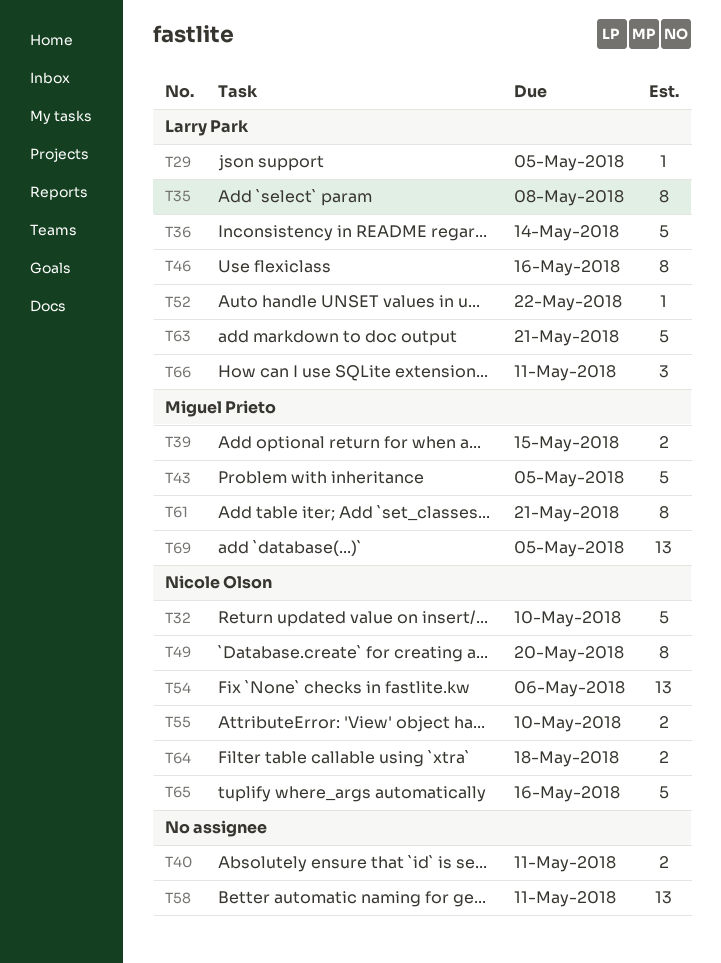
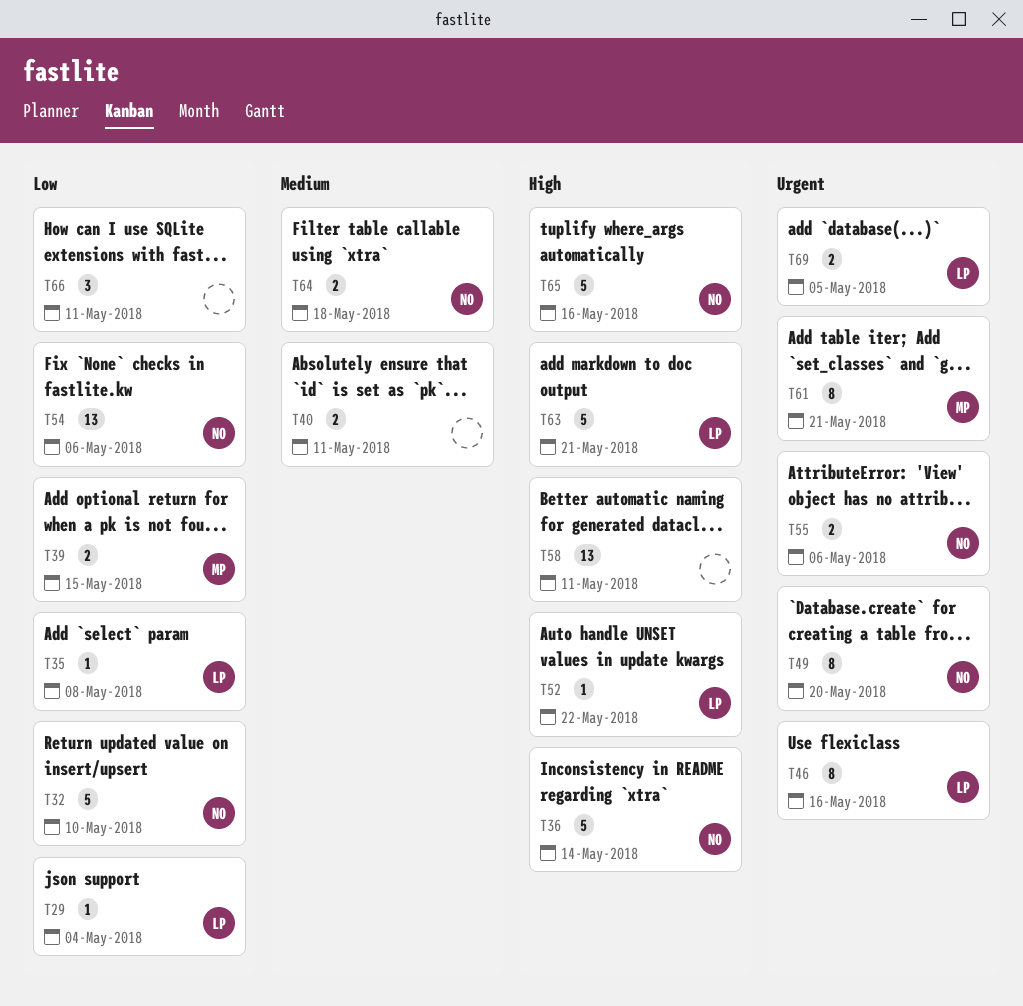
T29, due: May 5 -> May 4
T35, estimate: 8 -> 1
T36, owner: Larry Park -> Nicole Olson
T43: present -> none
T55, due: May 10 -> May 6
T66, owner: Larry Park -> none
T69, owner: Miguel Prieto -> Larry Park
T69, estimate: 13 -> 2

